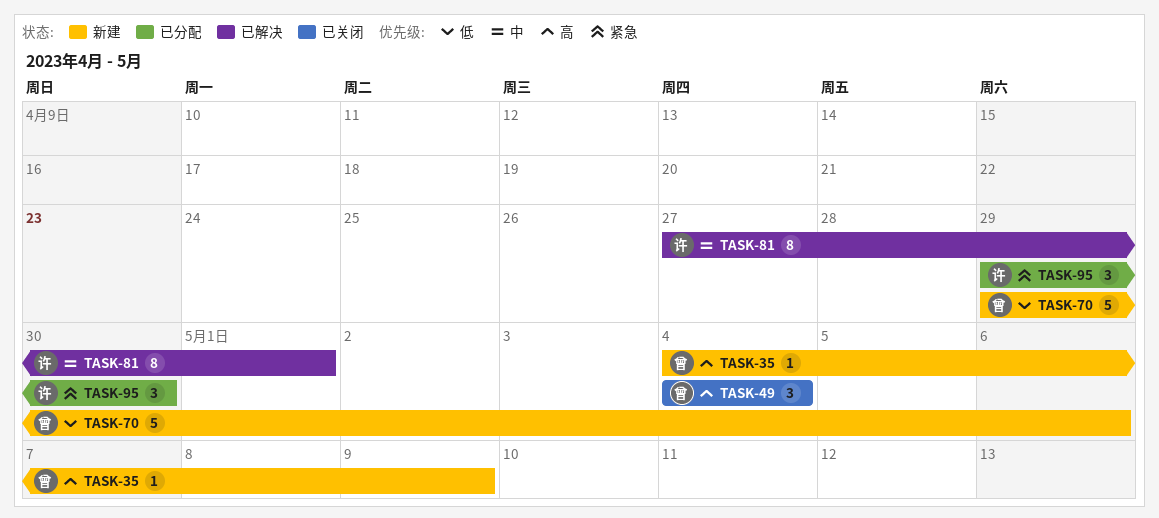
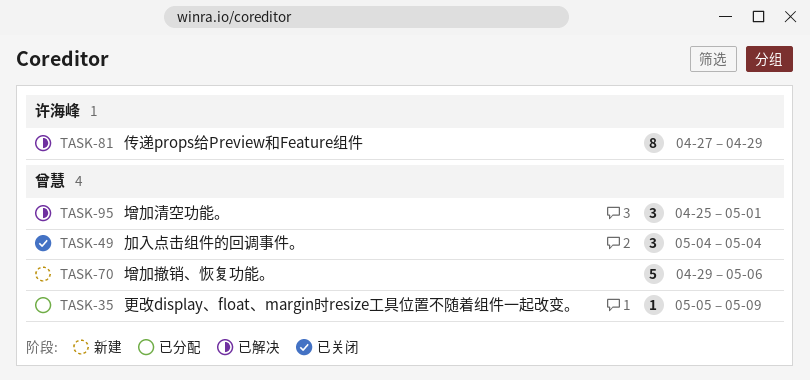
TASK-35, status: 新建 -> 已分配
TASK-35, start: May 4 -> May 5
TASK-81, due: May 1 -> Apr 29
TASK-95, status: 已分配 -> 已解决
TASK-95, owner: 许海峰 -> 曾慧
TASK-95, start: Apr 29 -> Apr 25
TASK-95, due: Apr 30 -> May 1

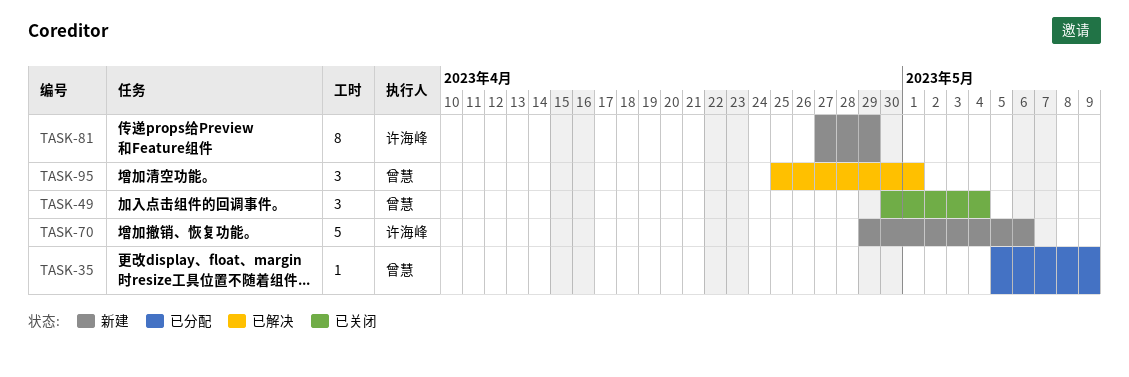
TASK-49, start: May 4 -> Apr 30
TASK-70, owner: 曾慧 -> 许海峰
TASK-81, status: 已解决 -> 新建

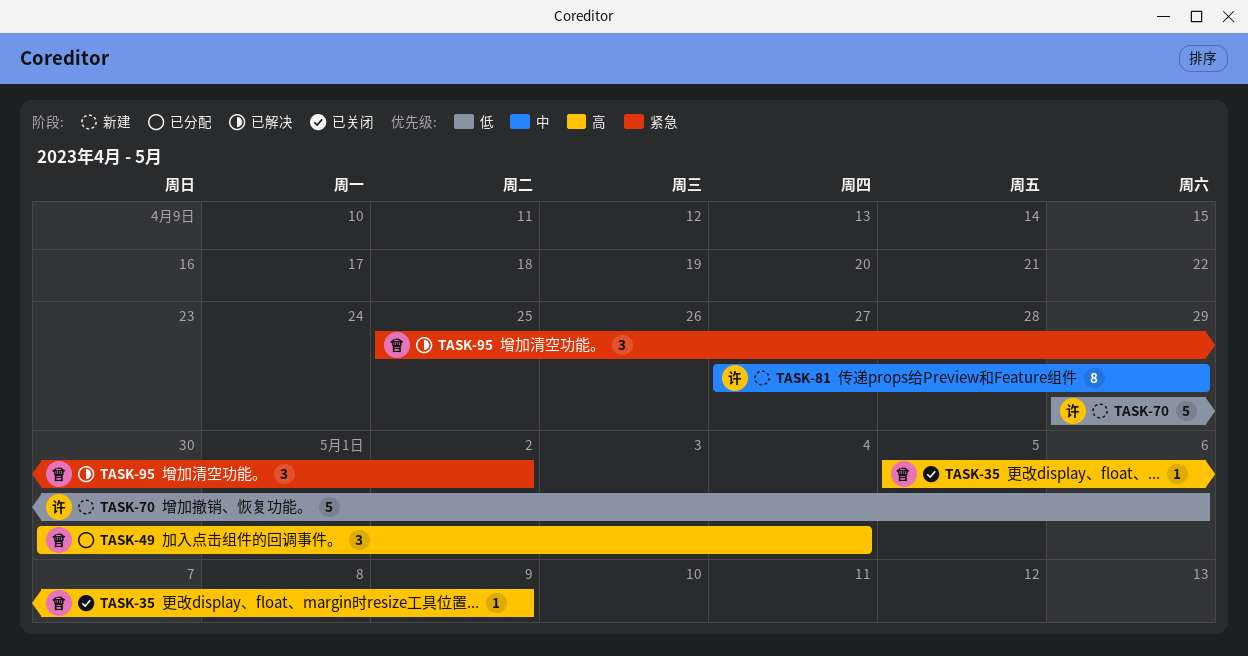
TASK-35, status: 已分配 -> 已关闭
TASK-49, status: 已关闭 -> 已分配
TASK-95, due: May 1 -> May 2

